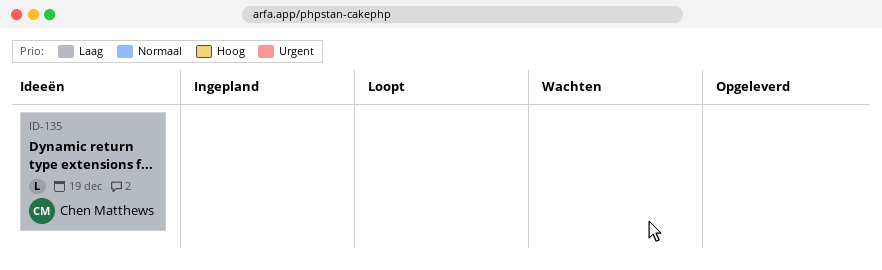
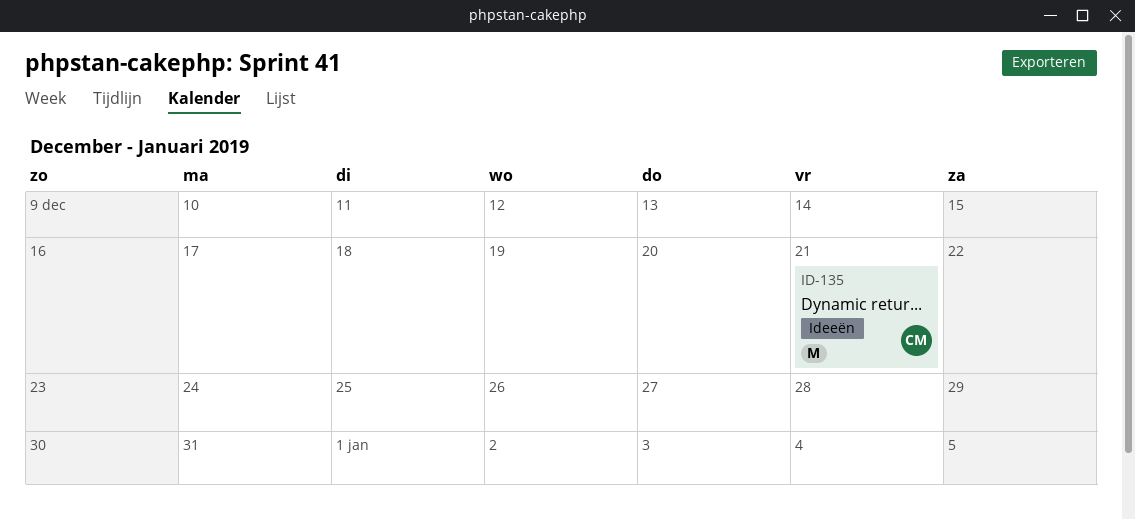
ID-135, estimate: L -> M
ID-135, due: Dec 19 -> Dec 21

